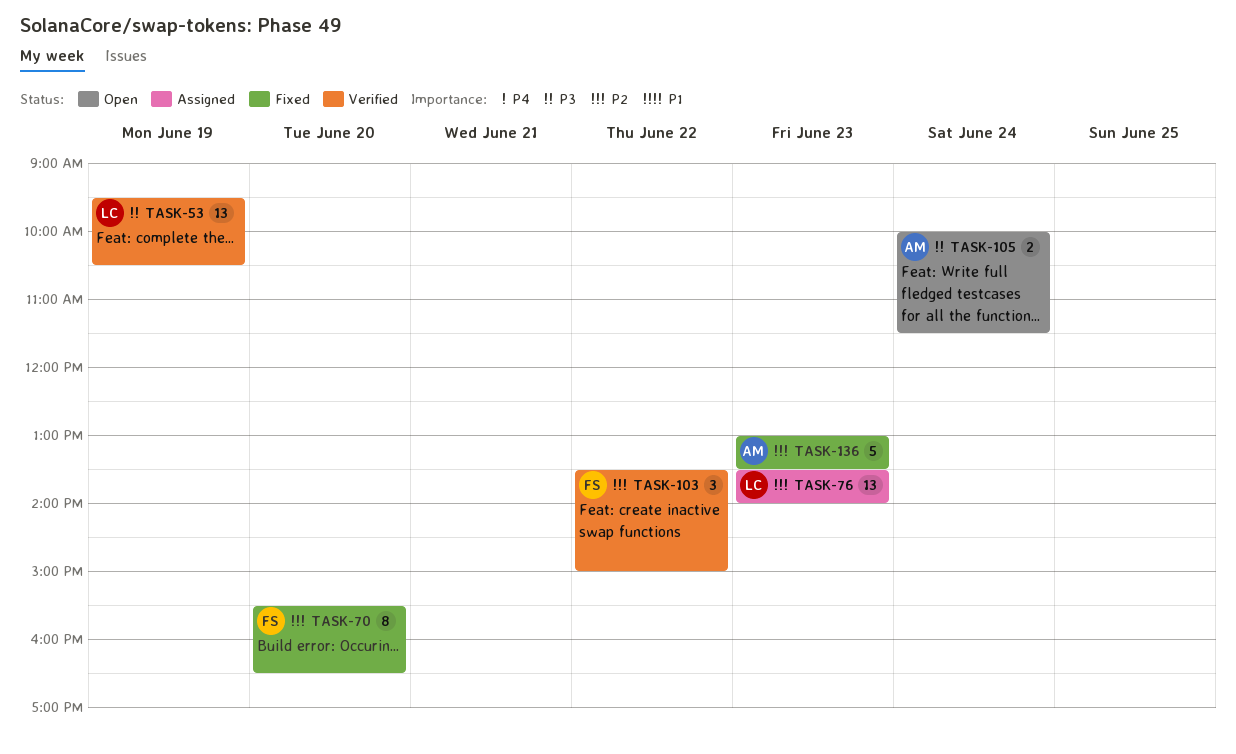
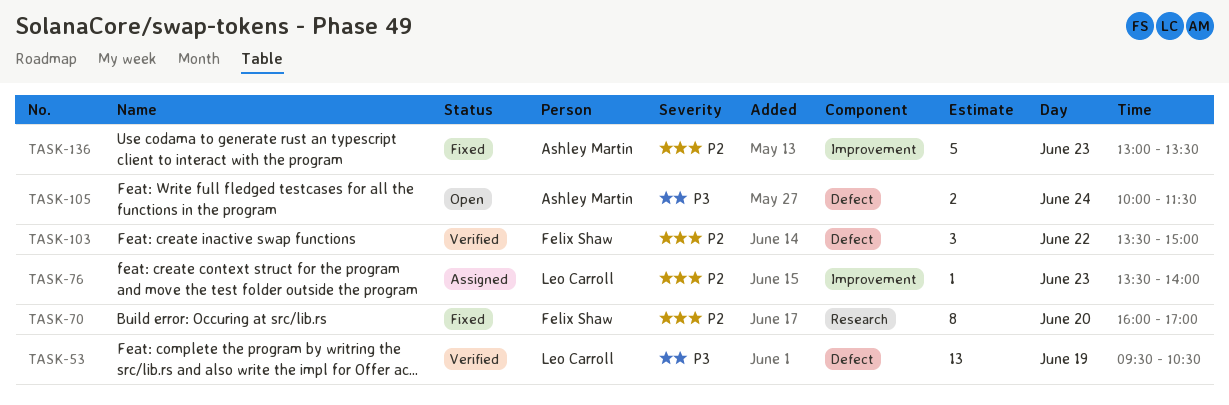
TASK-70, begins: 15:30 -> 16:00
TASK-70, ends: 16:30 -> 17:00
TASK-76, estimate: 13 -> 1

